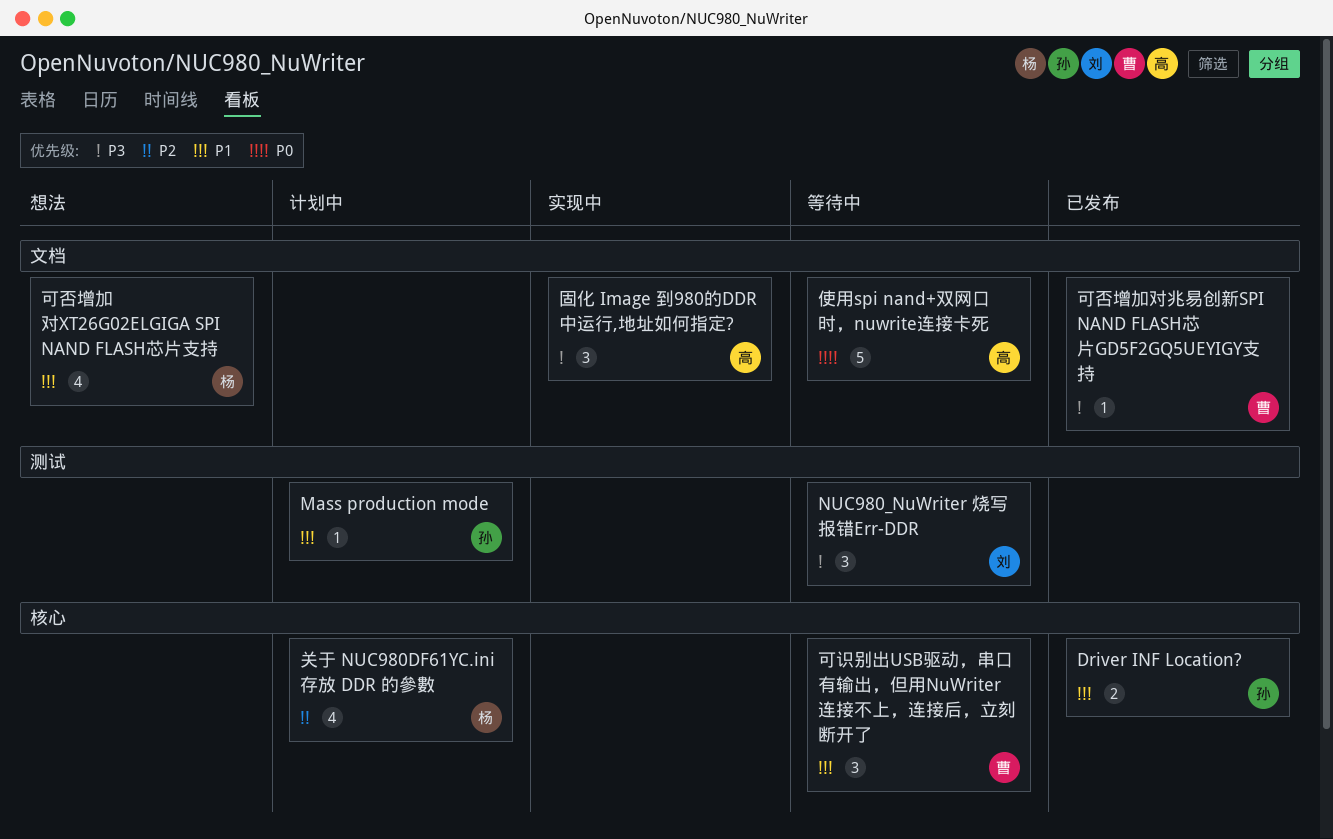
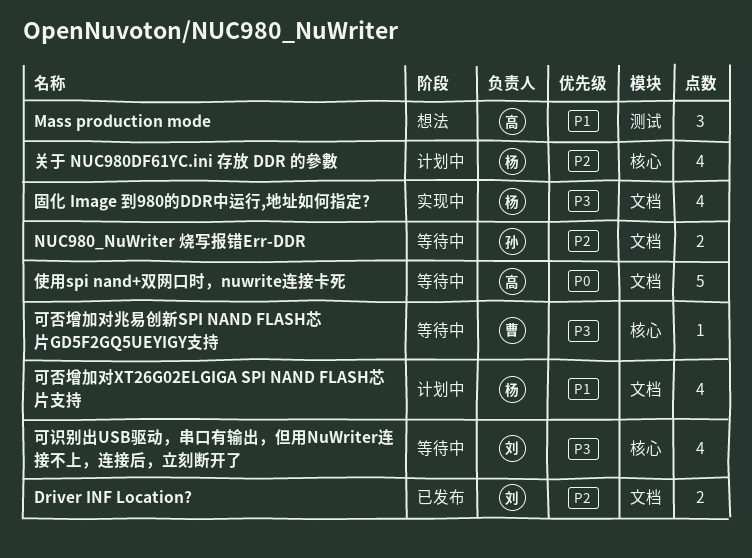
Driver INF Location?, owner: 孙 -> 刘
Driver INF Location?, priority: P1 -> P2
Driver INF Location?, label: 核心 -> 文档
Mass production mode, status: 计划中 -> 想法
Mass production mode, owner: 孙 -> 高
Mass production mode, estimate: 1 -> 3
NUC980_NuWriter 烧写报错Err-DDR, owner: 刘 -> 孙
NUC980_NuWriter 烧写报错Err-DDR, priority: P3 -> P2
NUC980_NuWriter 烧写报错Err-DDR, label: 测试 -> 文档
NUC980_NuWriter 烧写报错Err-DDR, estimate: 3 -> 2
可否增加对XT26G02ELGIGA SPI NAND FLASH芯片支持, status: 想法 -> 计划中
可否增加对兆易创新SPI NAND FLASH芯片GD5F2GQ5UEYIGY支持, status: 已发布 -> 等待中
可否增加对兆易创新SPI NAND FLASH芯片GD5F2GQ5UEYIGY支持, label: 文档 -> 核心
可识别出USB驱动，串口有输出，但用NuWriter连接不上，连接后，立刻断开了, owner: 曹 -> 刘
可识别出USB驱动，串口有输出，但用NuWriter连接不上，连接后，立刻断开了, priority: P1 -> P3
可识别出USB驱动，串口有输出，但用NuWriter连接不上，连接后，立刻断开了, estimate: 3 -> 4
固化 Image 到980的DDR中运行,地址如何指定?, owner: 高 -> 杨
固化 Image 到980的DDR中运行,地址如何指定?, estimate: 3 -> 4

